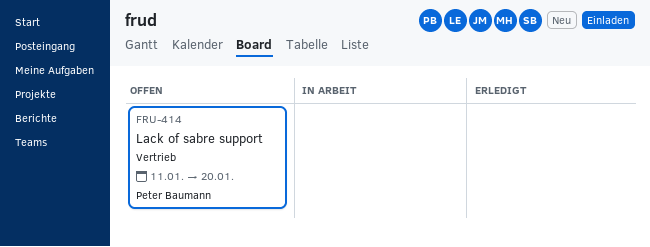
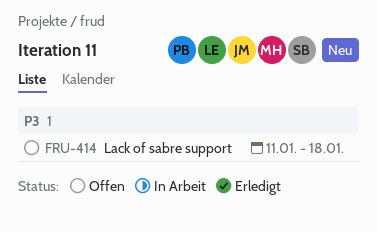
FRU-414, due: Jan 20 -> Jan 18

